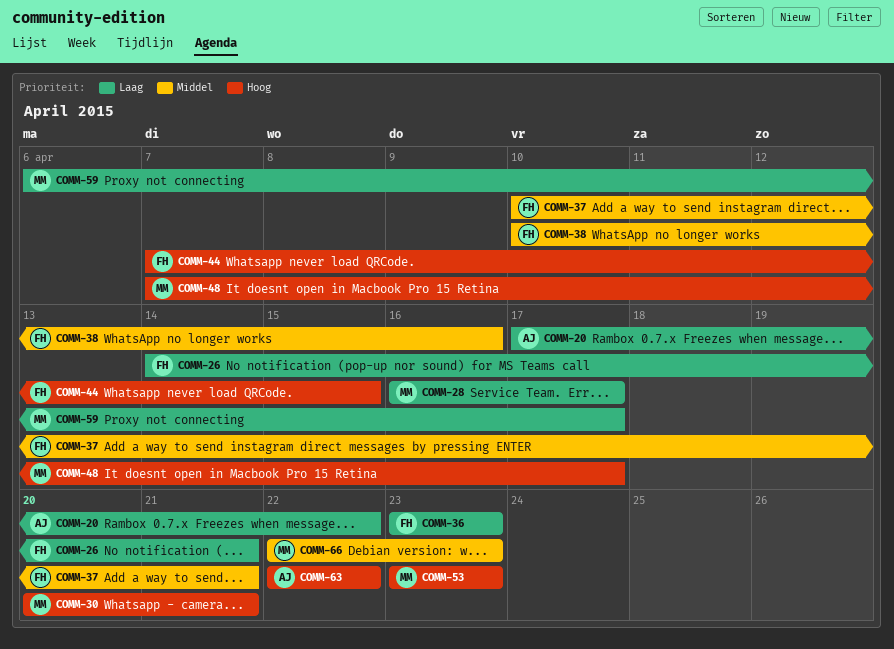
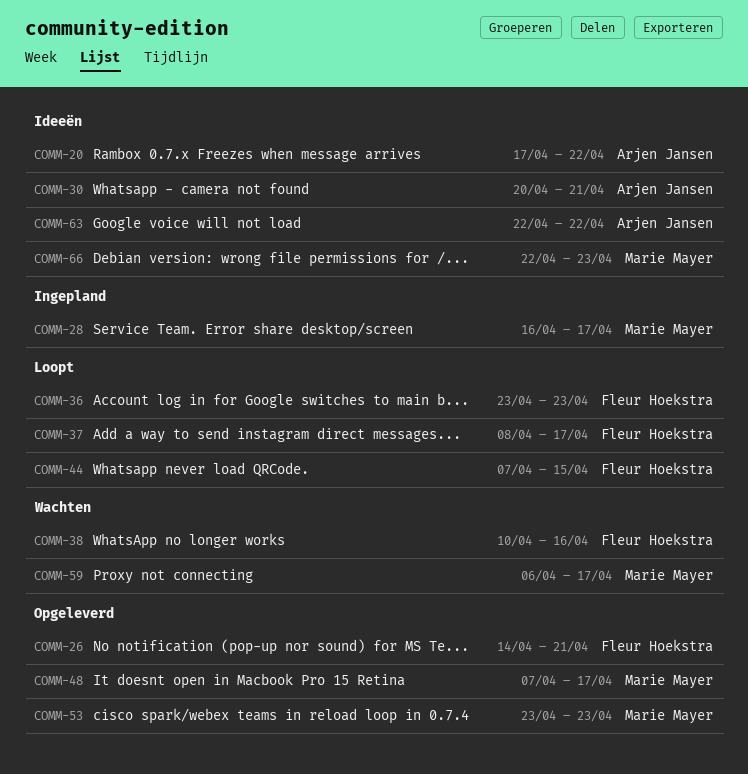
COMM-30, owner: Marie Mayer -> Arjen Jansen
COMM-37, start: Apr 10 -> Apr 8
COMM-37, due: Apr 21 -> Apr 17

